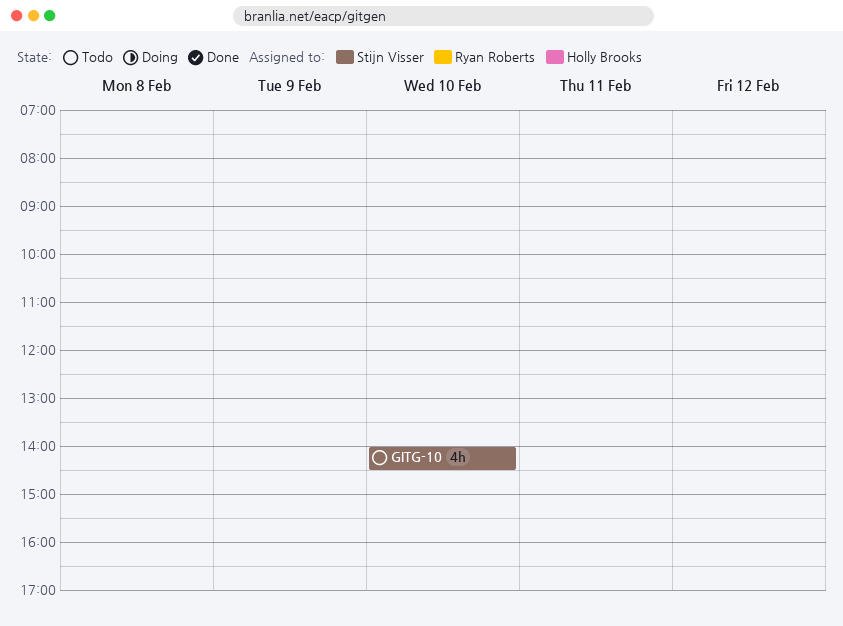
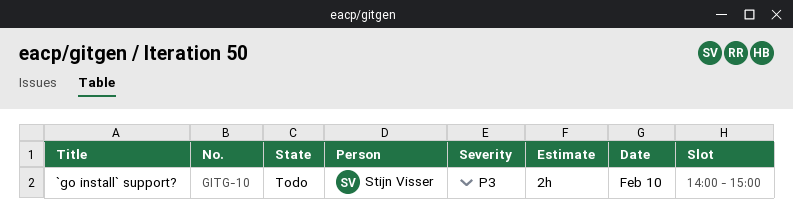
GITG-10, estimate: 4h -> 2h
GITG-10, ends: 14:30 -> 15:00

